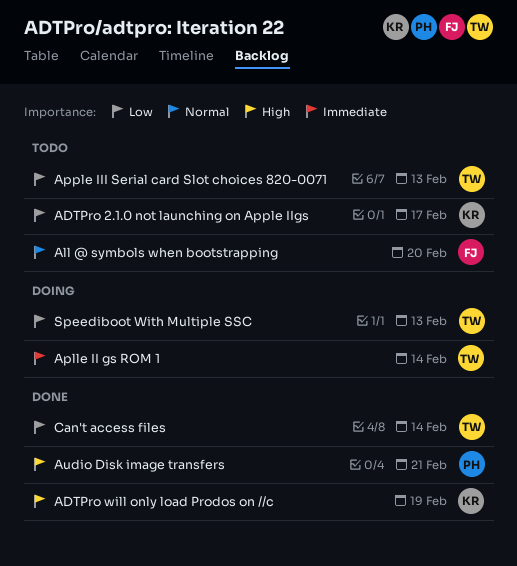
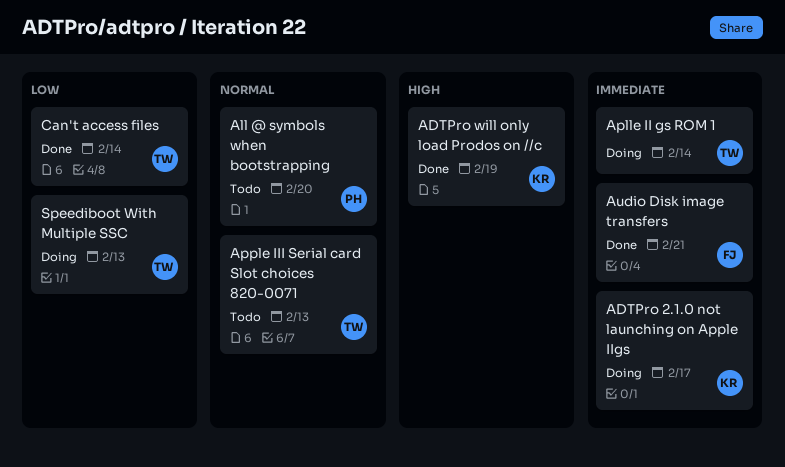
ADTPro 2.1.0 not launching on Apple IIgs, status: Todo -> Doing
ADTPro 2.1.0 not launching on Apple IIgs, priority: Low -> Immediate
All @ symbols when bootstrapping, owner: FJ -> PH
Apple III Serial card Slot choices 820-0071, priority: Low -> Normal
Audio Disk image transfers, owner: PH -> FJ
Audio Disk image transfers, priority: High -> Immediate

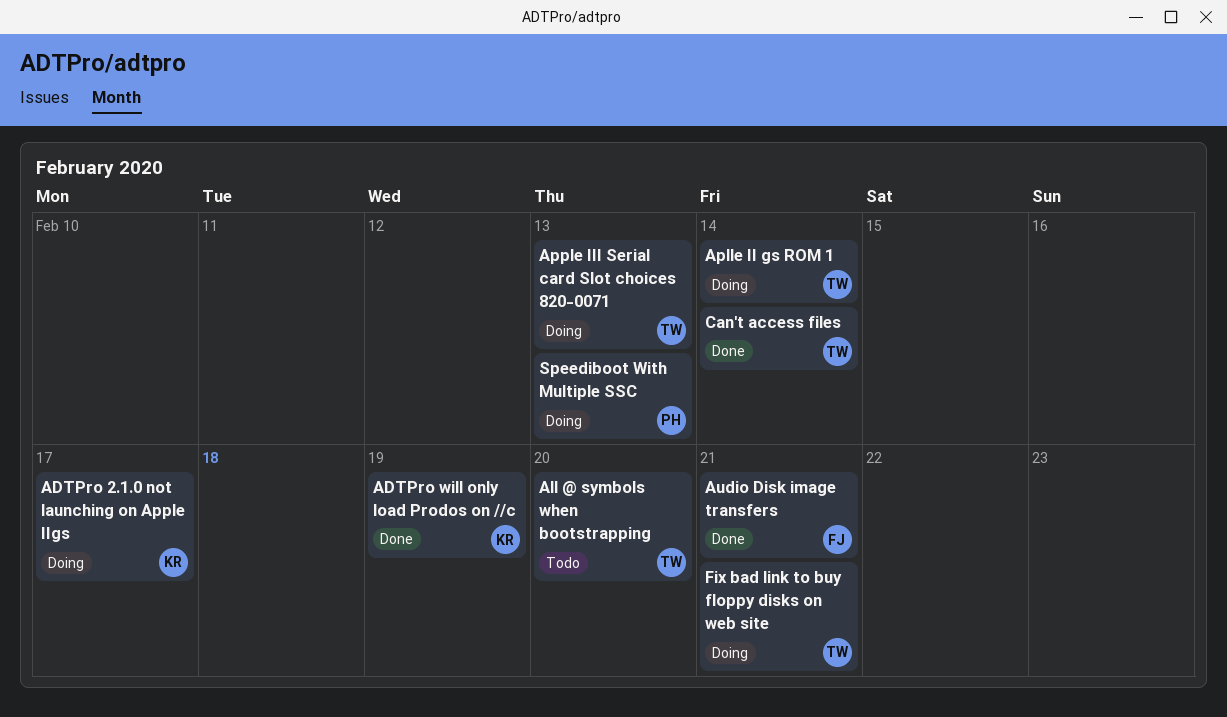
All @ symbols when bootstrapping, owner: PH -> TW
Apple III Serial card Slot choices 820-0071, status: Todo -> Doing
Fix bad link to buy floppy disks on web site: none -> present
Speediboot With Multiple SSC, owner: TW -> PH

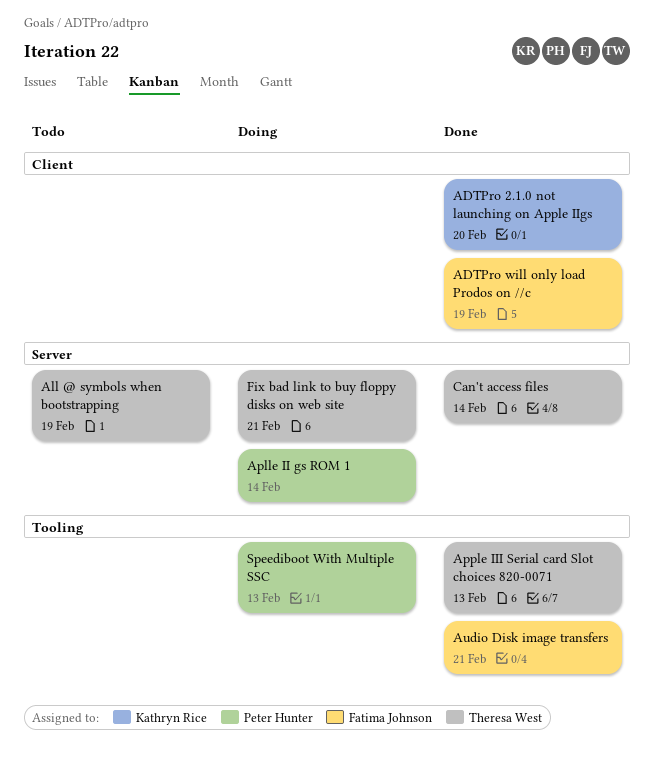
ADTPro 2.1.0 not launching on Apple IIgs, status: Doing -> Done
ADTPro 2.1.0 not launching on Apple IIgs, due: Feb 17 -> Feb 20
ADTPro will only load Prodos on //c, owner: Kathryn Rice -> Fatima Johnson
All @ symbols when bootstrapping, due: Feb 20 -> Feb 19
Aplle II gs ROM 1, owner: Theresa West -> Peter Hunter
Apple III Serial card Slot choices 820-0071, status: Doing -> Done

